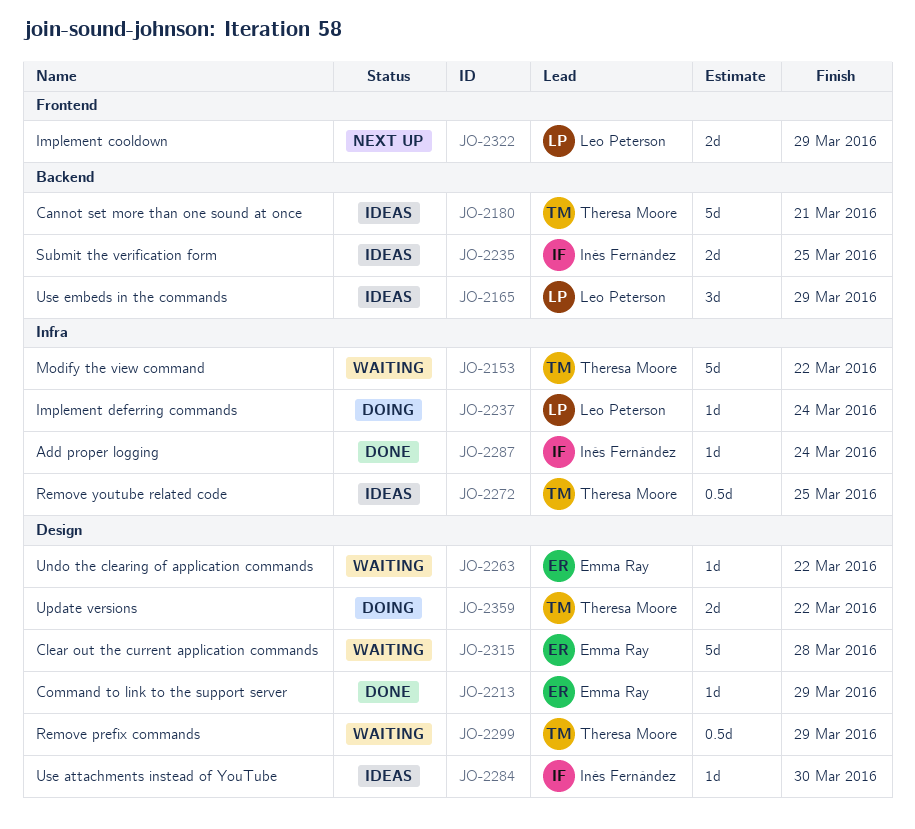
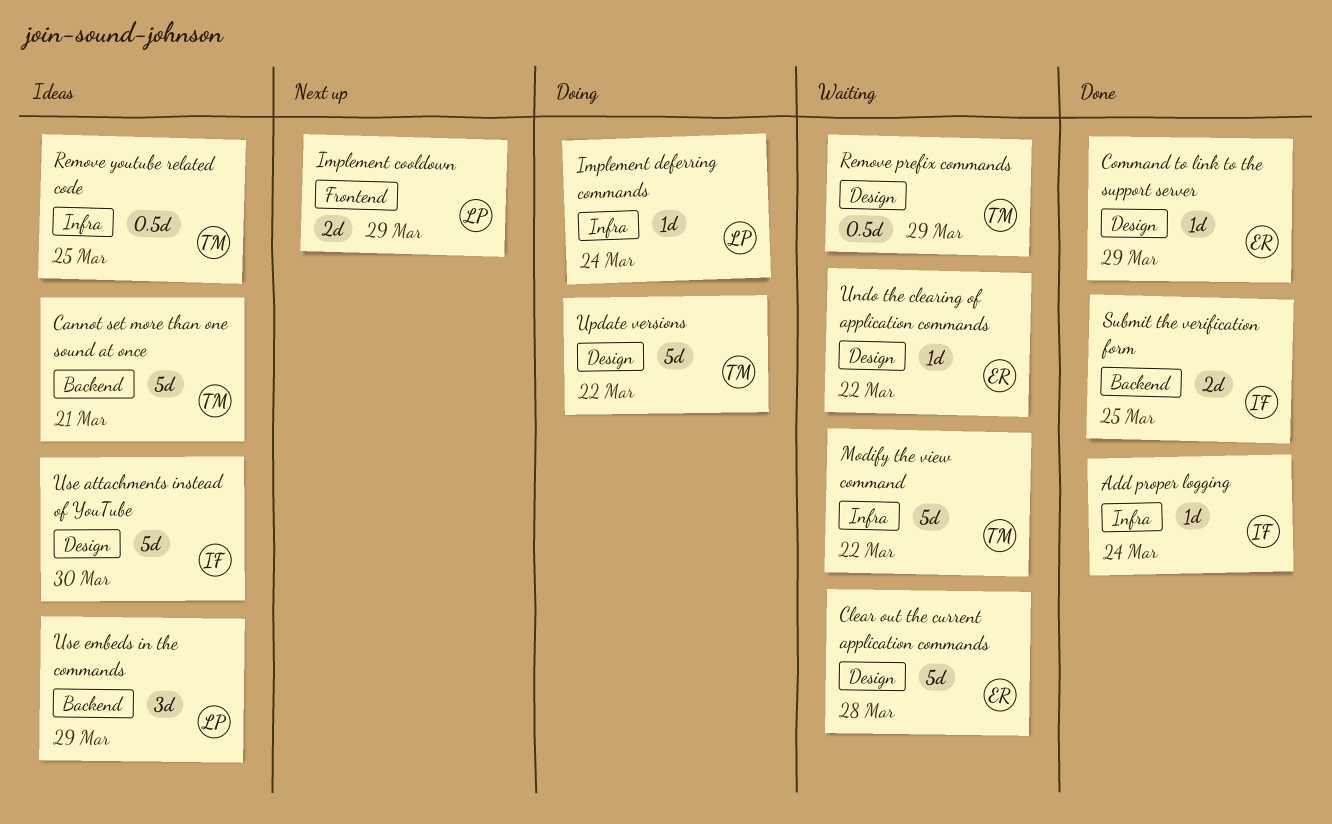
Submit the verification form, status: Ideas -> Done
Update versions, estimate: 2d -> 5d
Use attachments instead of YouTube, estimate: 1d -> 5d

